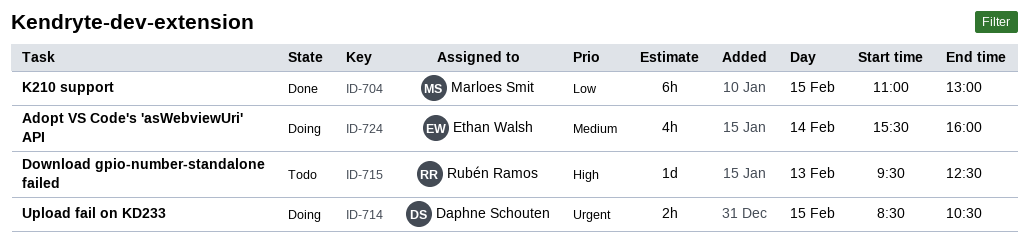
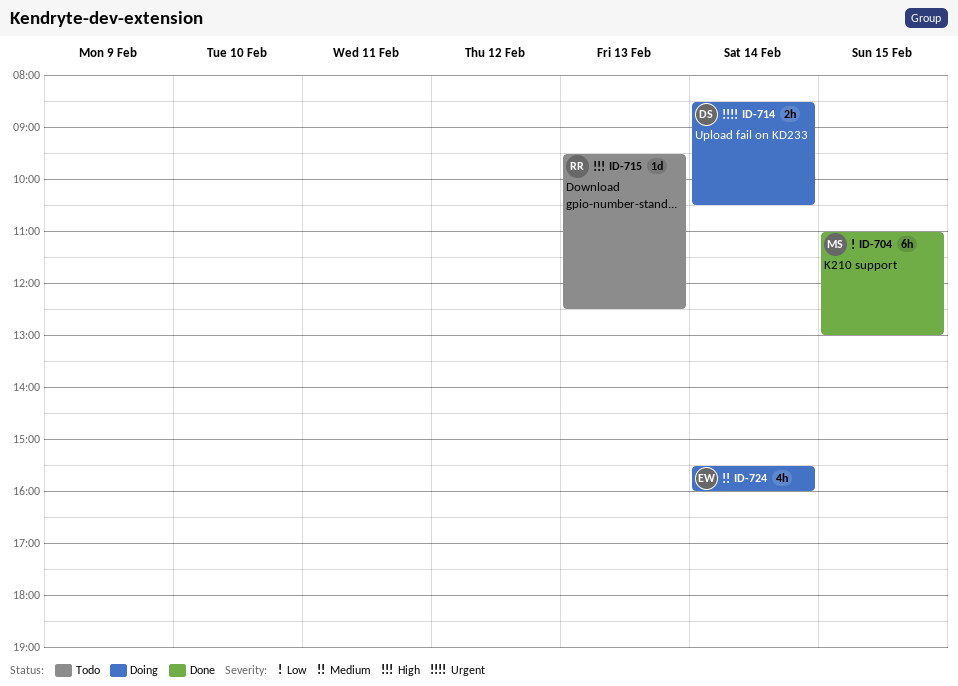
ID-714, day: Feb 15 -> Feb 14

